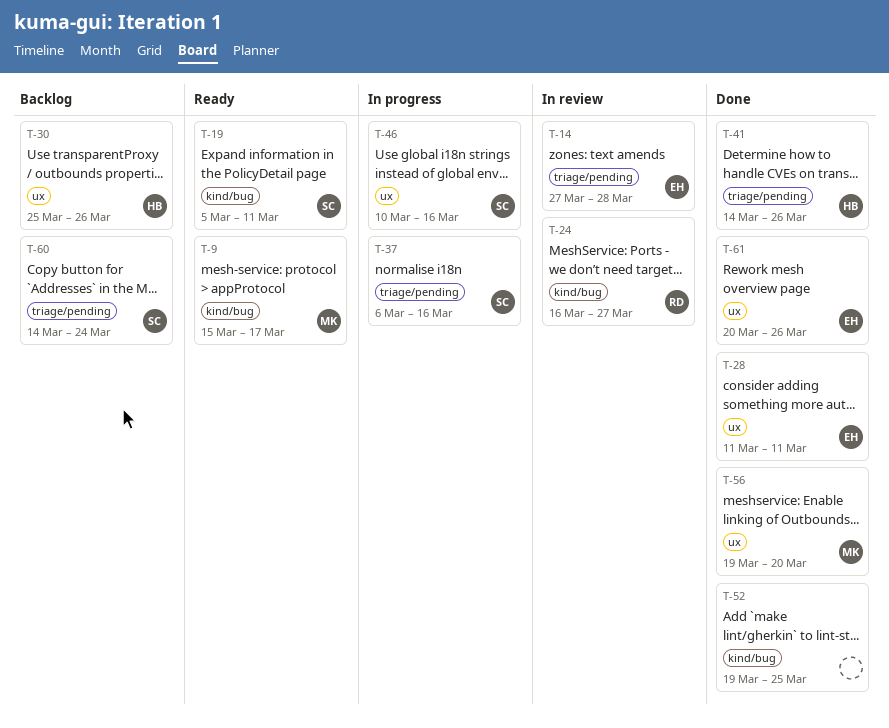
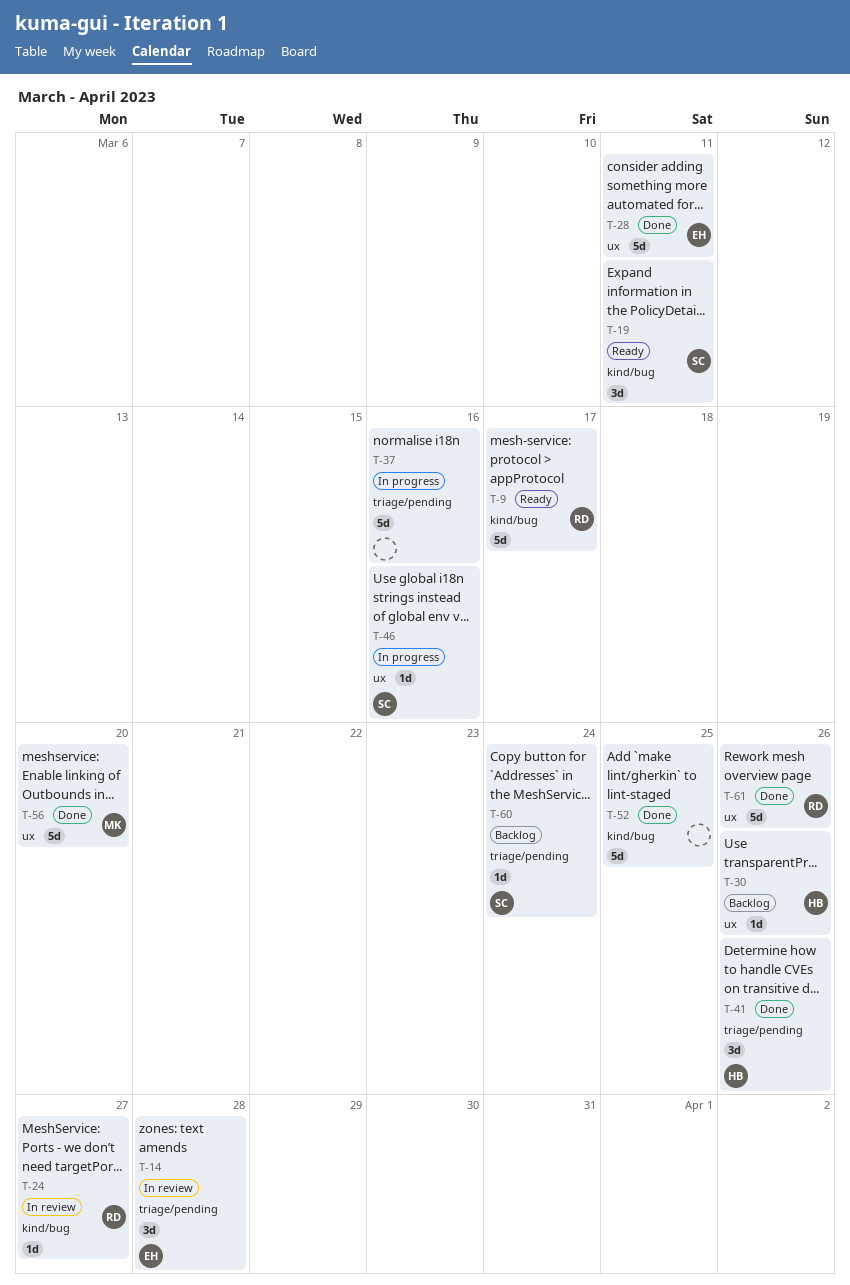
T-9, owner: MK -> RD
T-37, owner: SC -> none
T-61, owner: EH -> RD

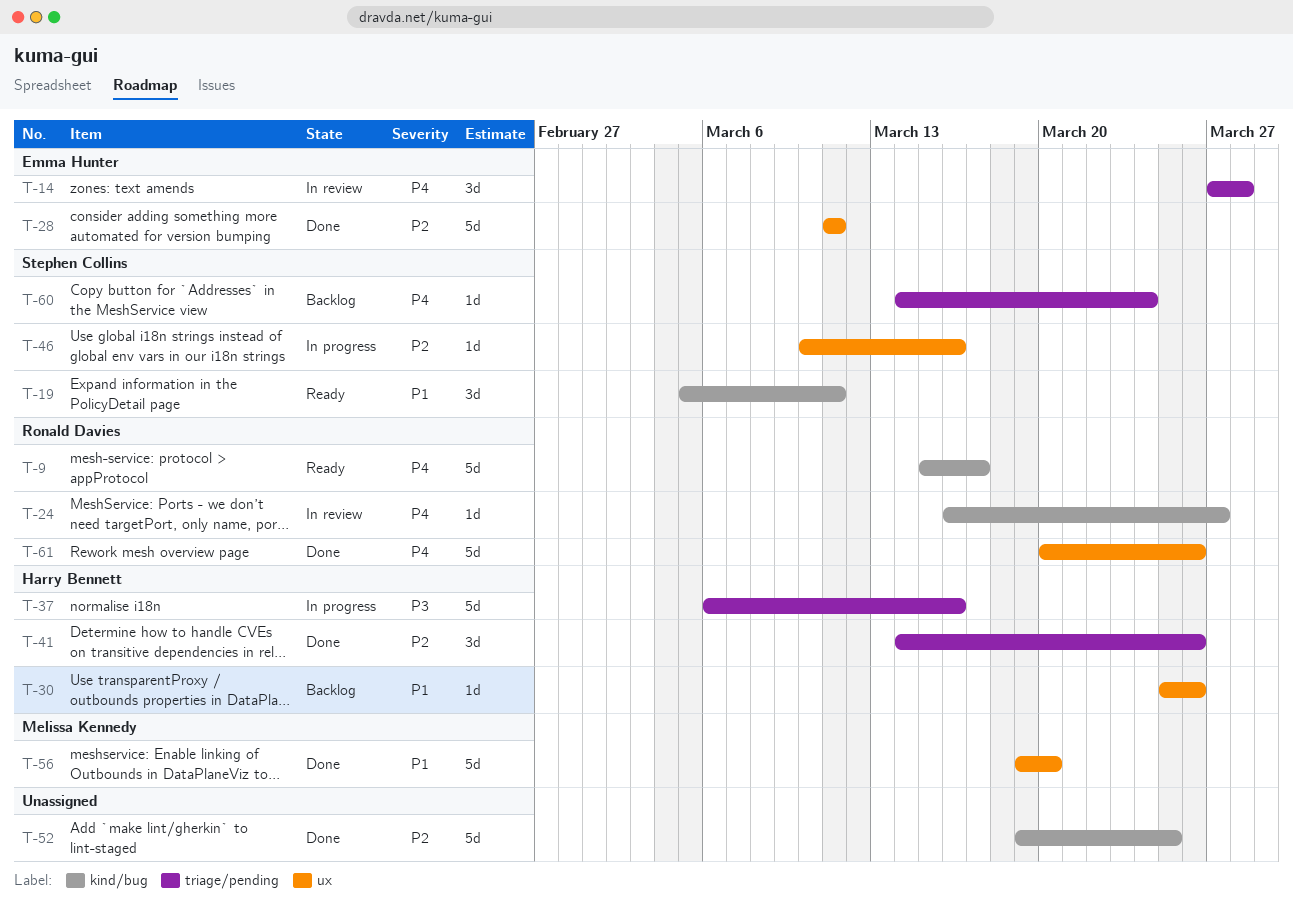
T-37, owner: none -> Harry Bennett

